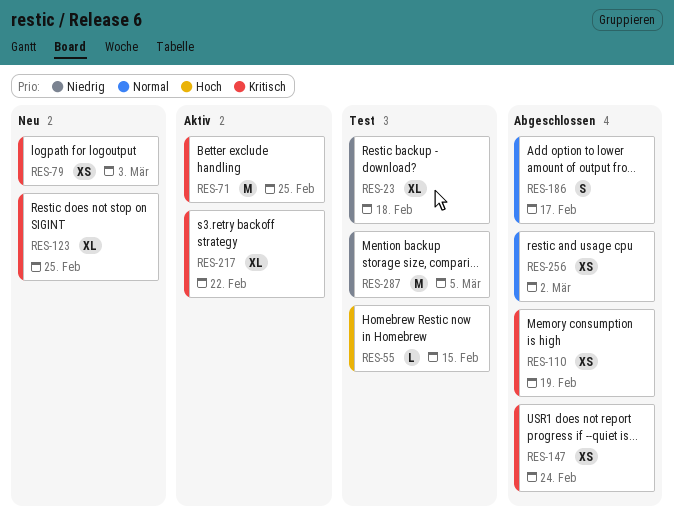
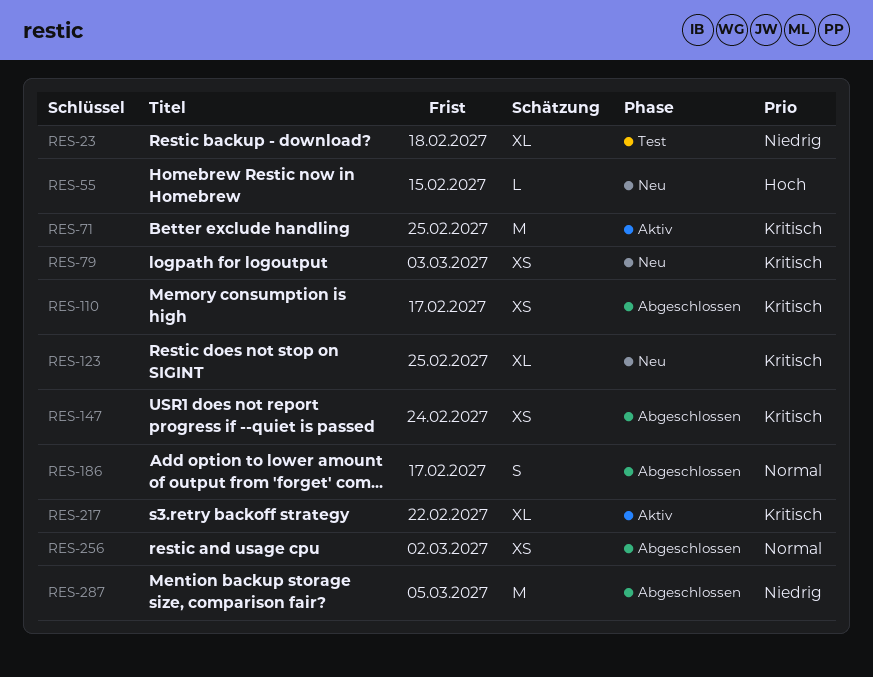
RES-55, status: Test -> Neu
RES-110, due: Feb 19 -> Feb 17
RES-287, status: Test -> Abgeschlossen

